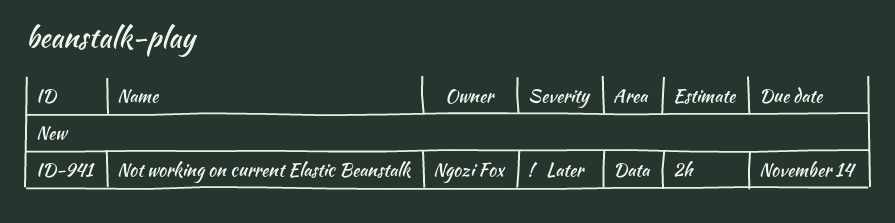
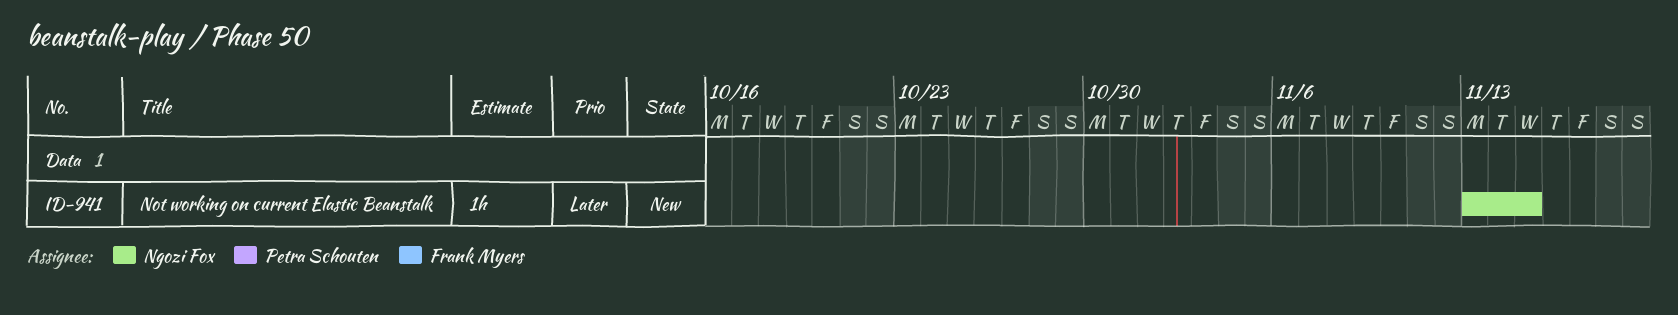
ID-941, estimate: 2h -> 1h
ID-941, due: Nov 14 -> Nov 15

